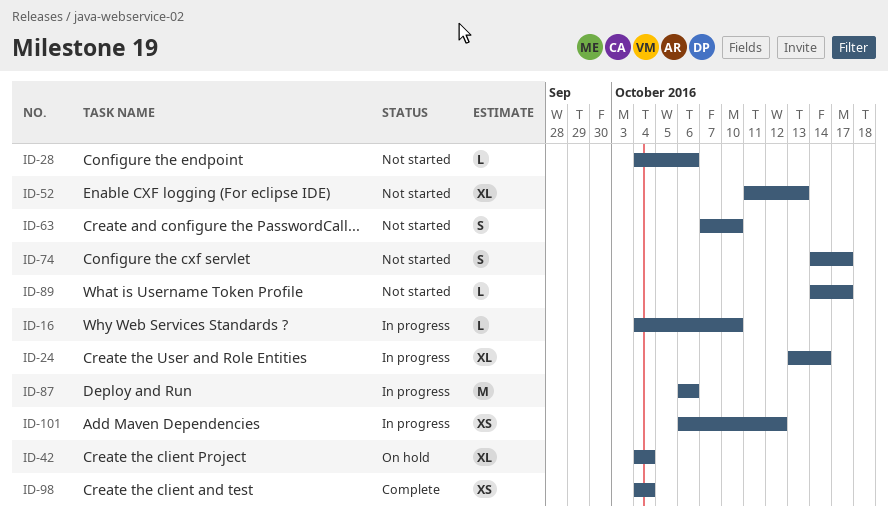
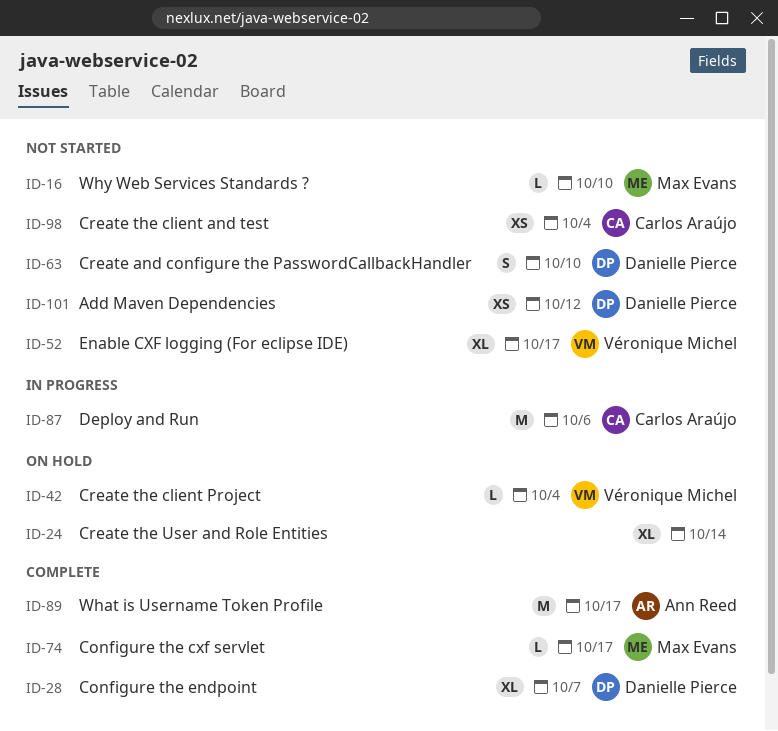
ID-16, status: In progress -> Not started
ID-24, status: In progress -> On hold
ID-28, status: Not started -> Complete
ID-28, estimate: L -> XL
ID-28, due: Oct 6 -> Oct 7
ID-42, estimate: XL -> L
ID-52, due: Oct 13 -> Oct 17
ID-74, status: Not started -> Complete
ID-74, estimate: S -> L
ID-89, status: Not started -> Complete
ID-89, estimate: L -> M
ID-98, status: Complete -> Not started
ID-101, status: In progress -> Not started

